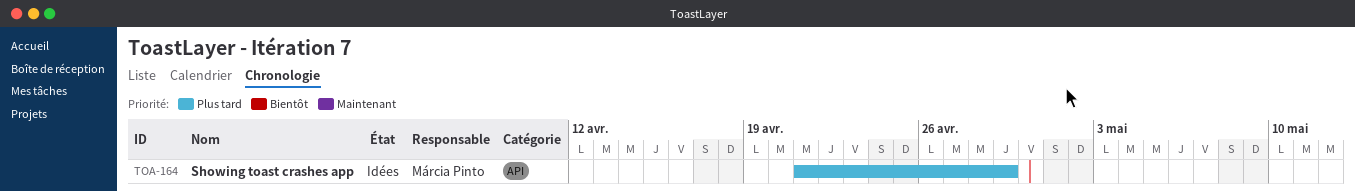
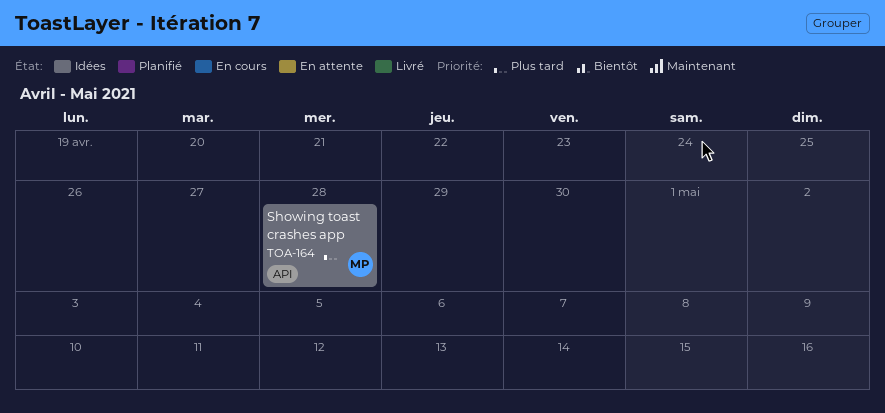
TOA-164, due: Apr 29 -> Apr 28

